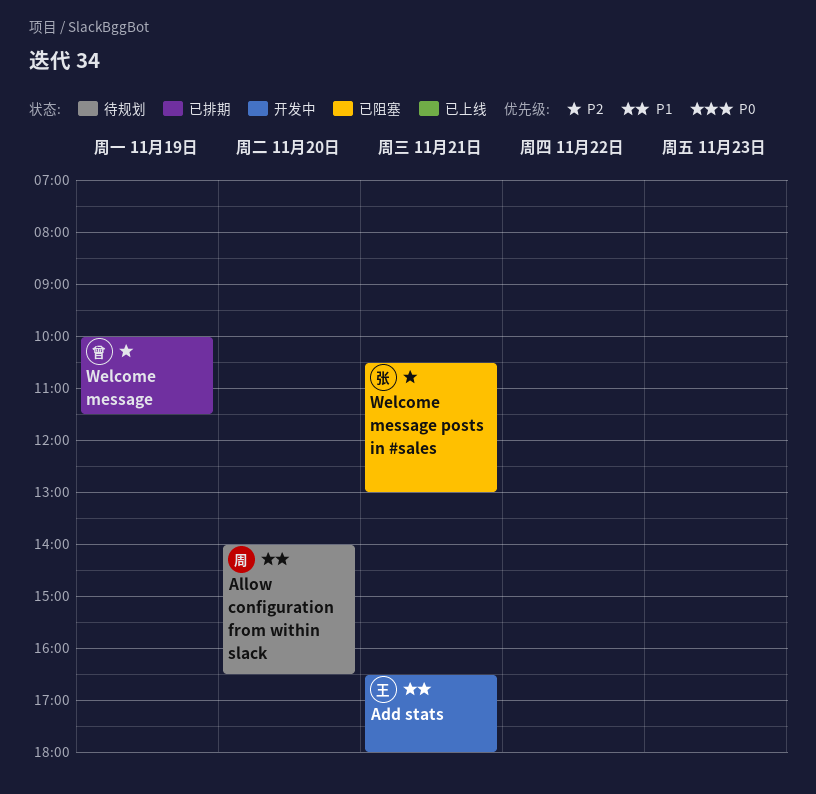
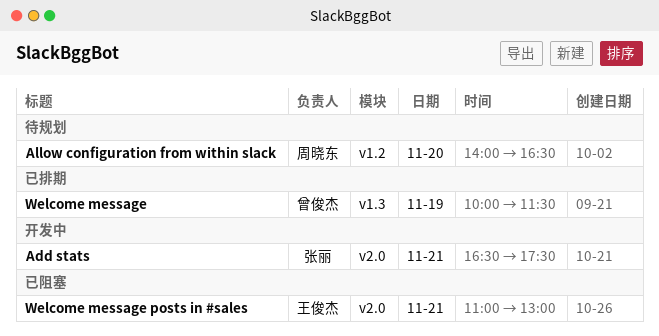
Add stats, owner: 王俊杰 -> 张丽
Add stats, ends: 18:00 -> 17:30
Welcome message posts in #sales, owner: 张丽 -> 王俊杰
Welcome message posts in #sales, begins: 10:30 -> 11:00

